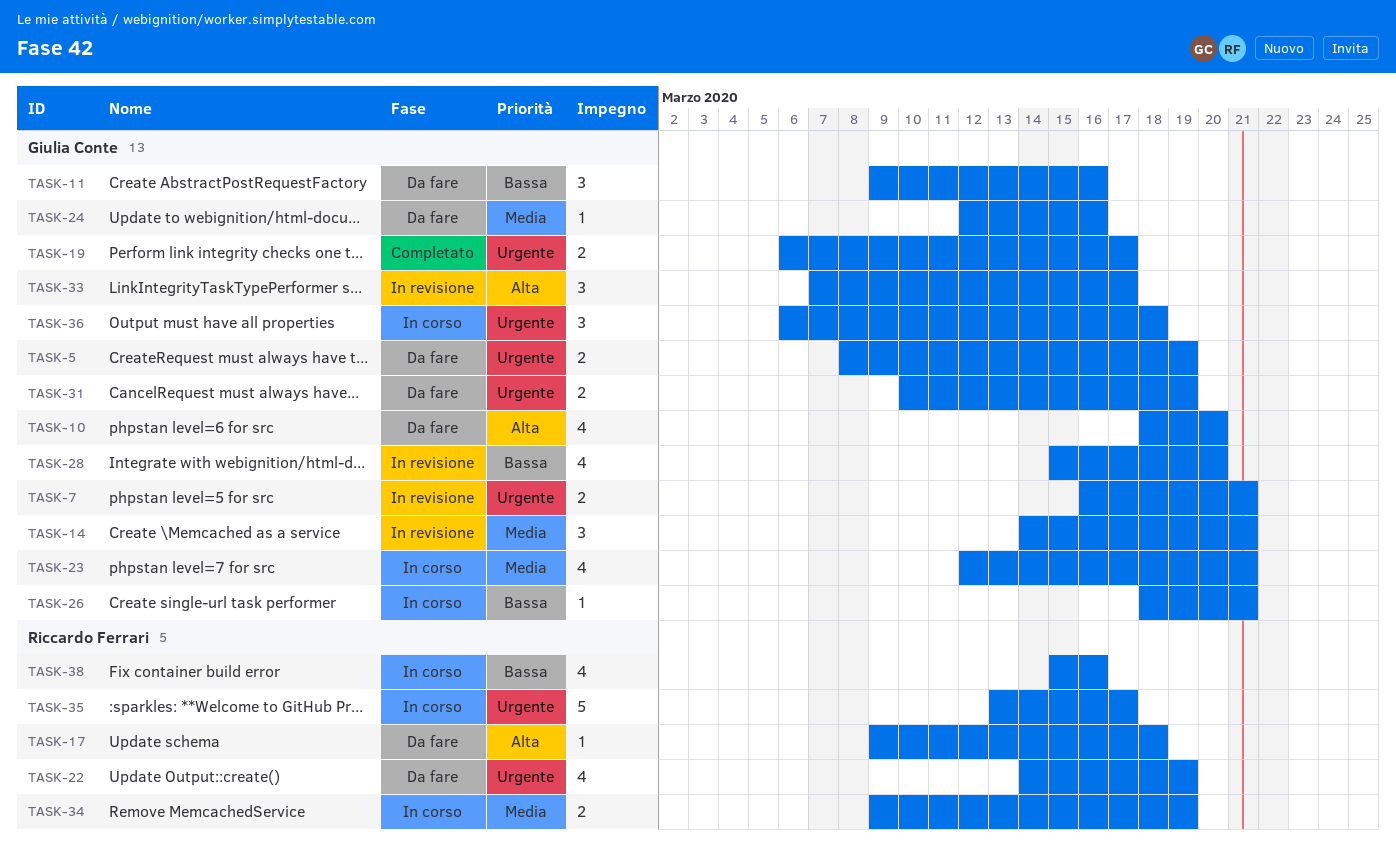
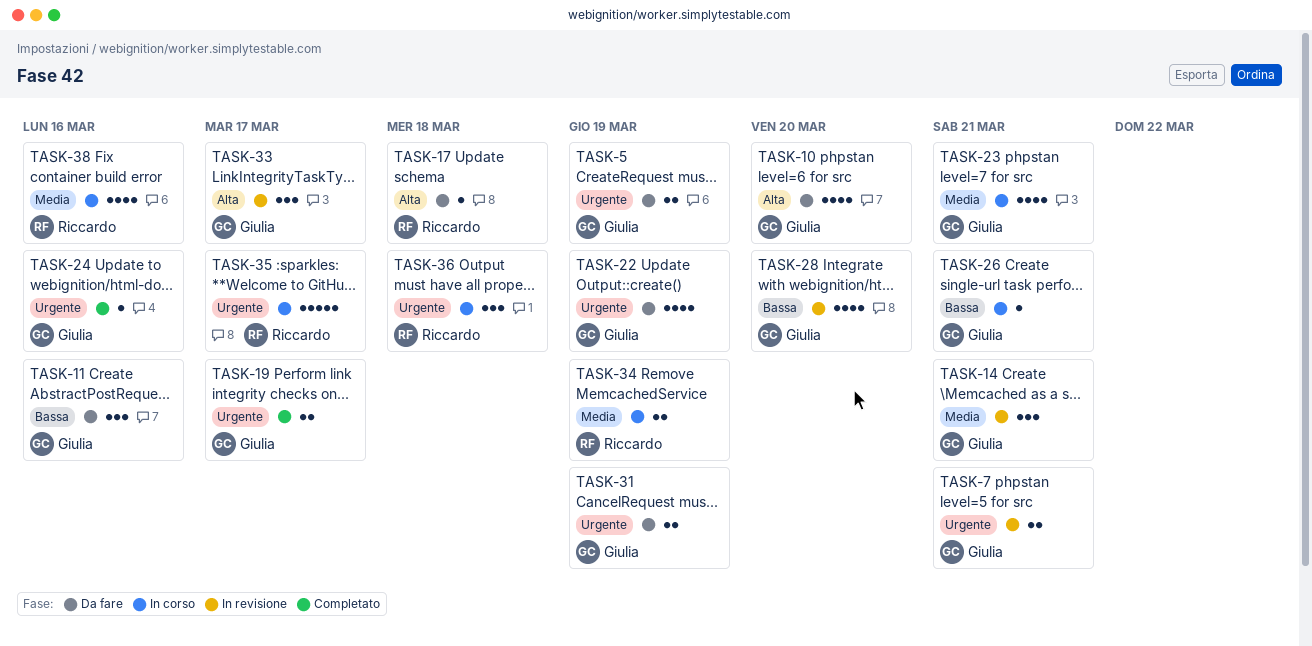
TASK-22, owner: Riccardo Ferrari -> Giulia Conte
TASK-24, status: Da fare -> Completato
TASK-24, priority: Media -> Urgente
TASK-36, owner: Giulia Conte -> Riccardo Ferrari
TASK-38, priority: Bassa -> Media

